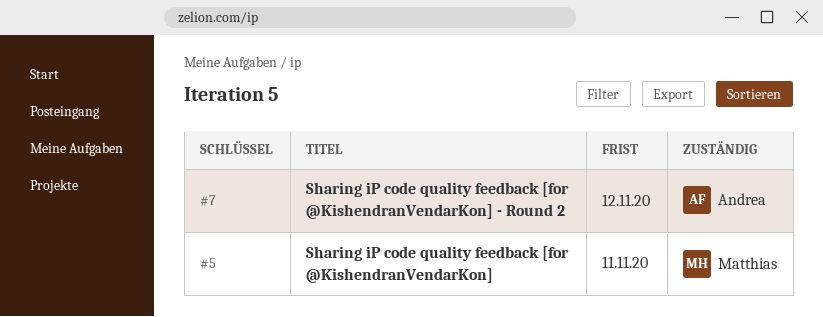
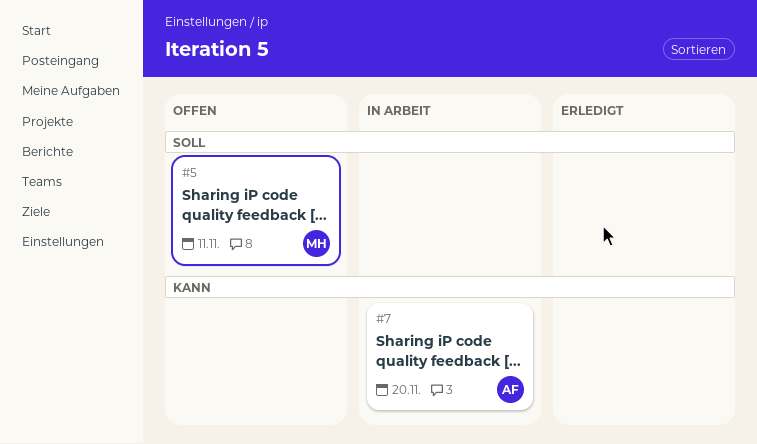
#7, due: Nov 12 -> Nov 20

